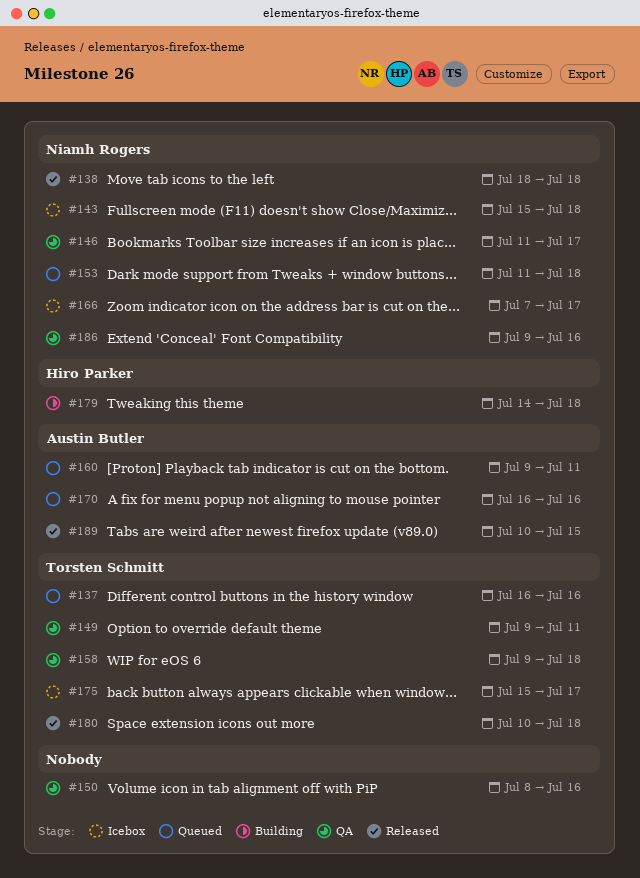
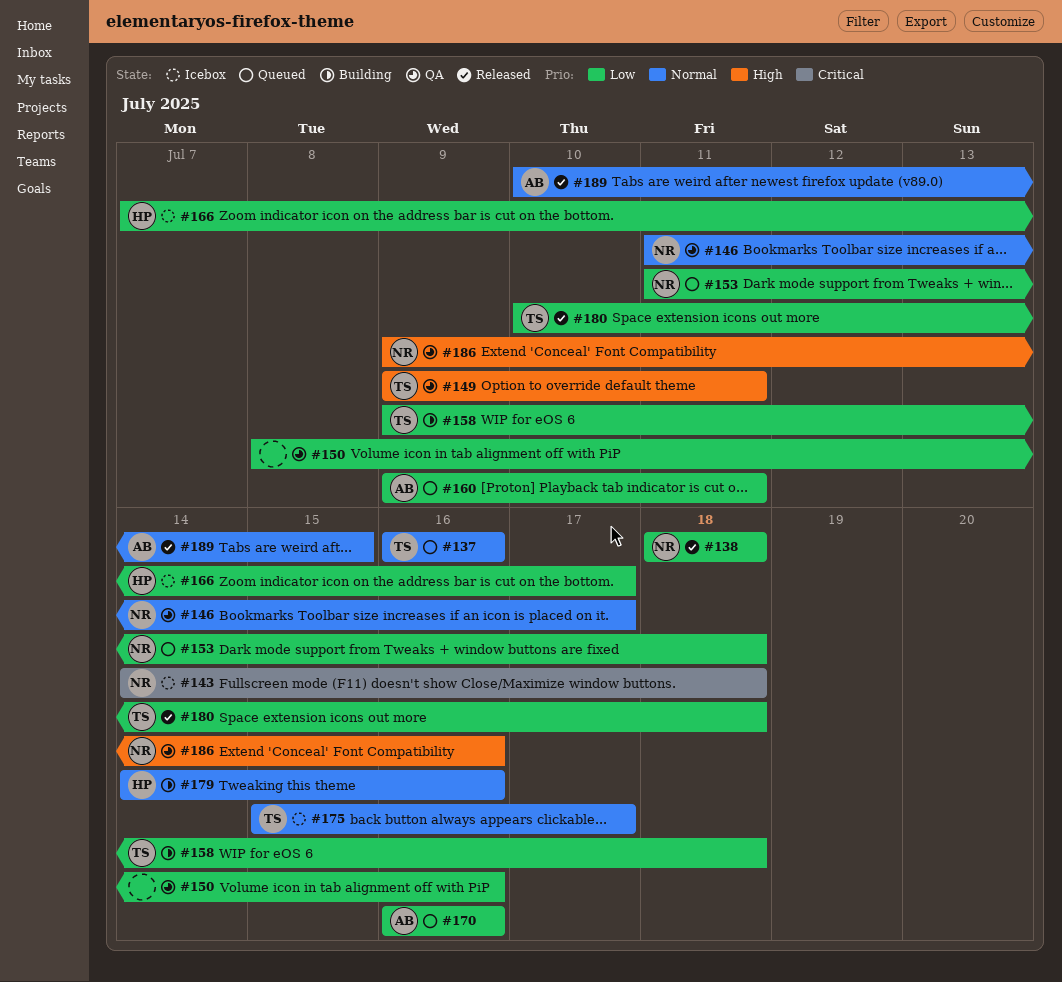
#143, start: Jul 15 -> Jul 14
#158, status: QA -> Building
#166, owner: Niamh Rogers -> Hiro Parker
#179, due: Jul 18 -> Jul 16

